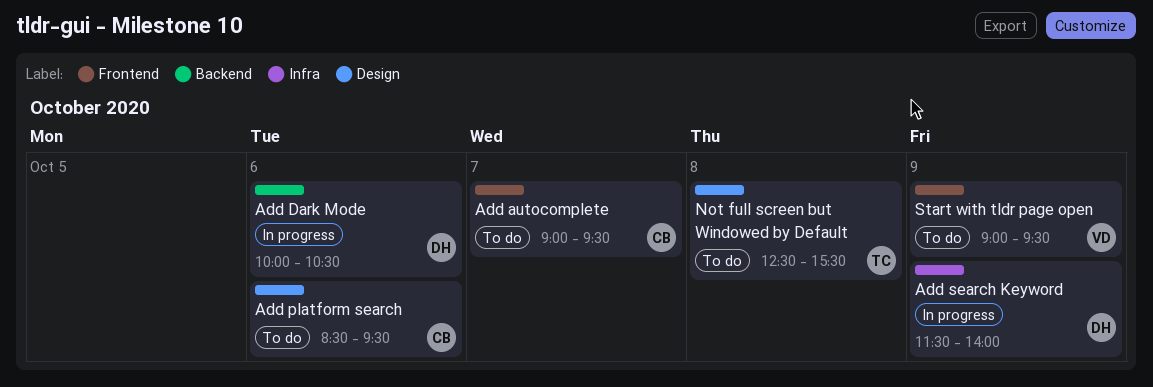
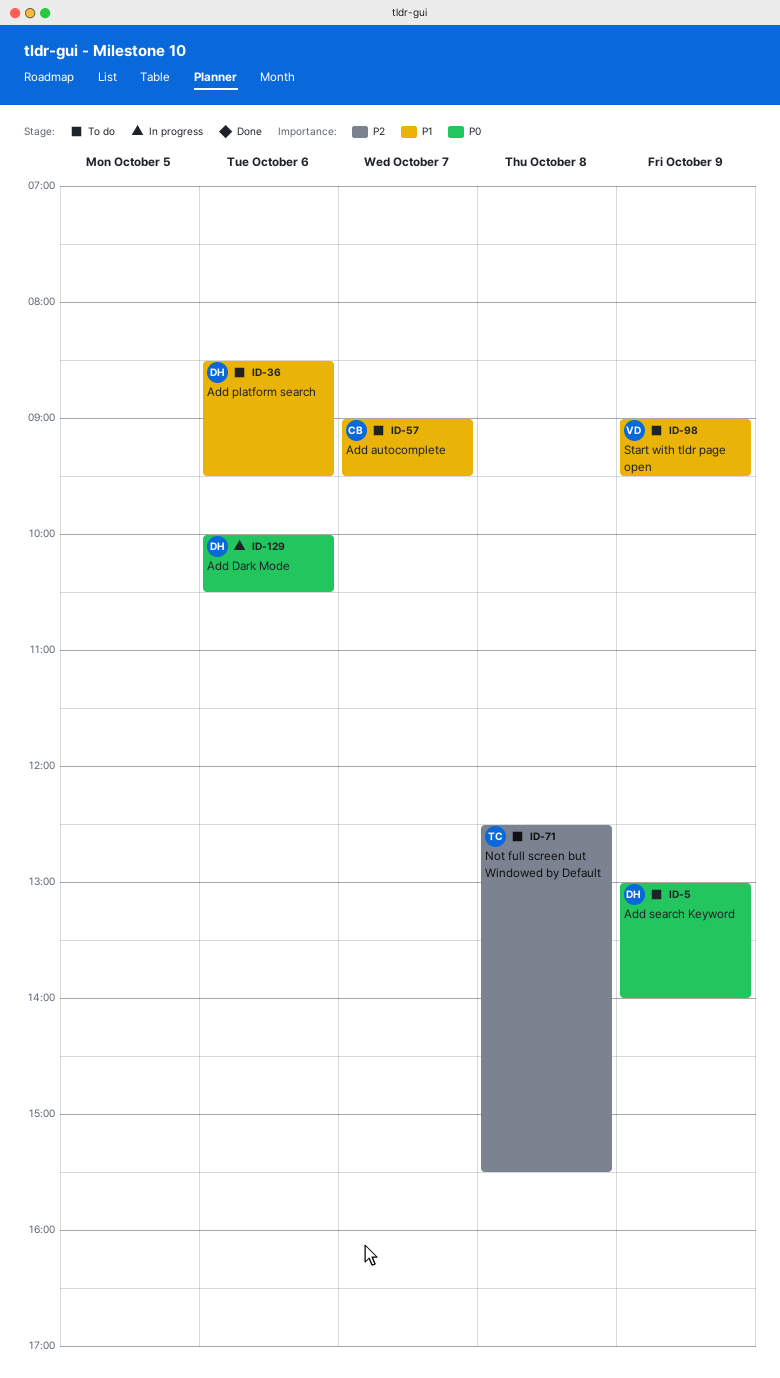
Add platform search, owner: CB -> DH
Add search Keyword, status: In progress -> To do
Add search Keyword, begins: 11:30 -> 13:00

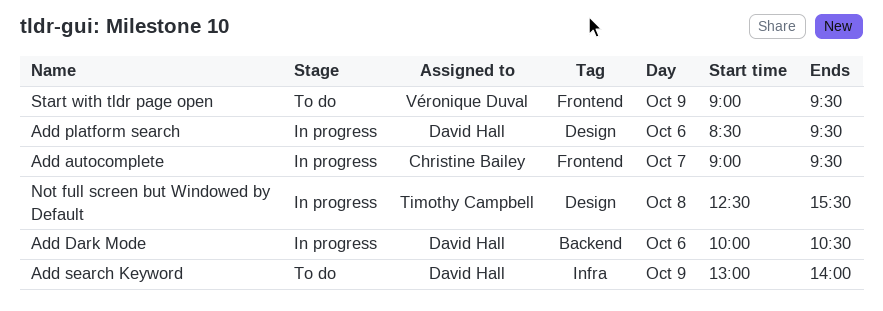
Add autocomplete, status: To do -> In progress
Add platform search, status: To do -> In progress
Not full screen but Windowed by Default, status: To do -> In progress

